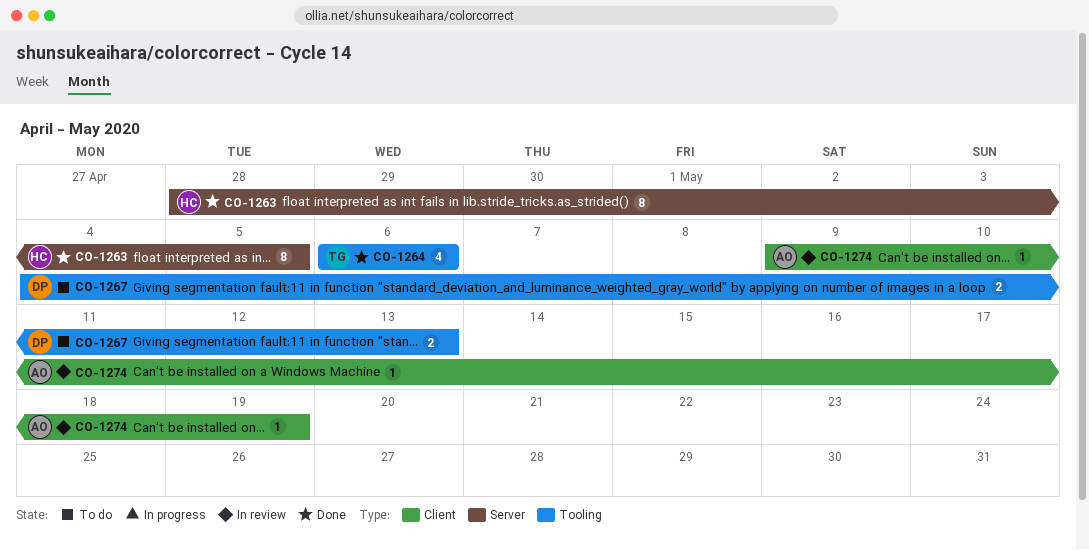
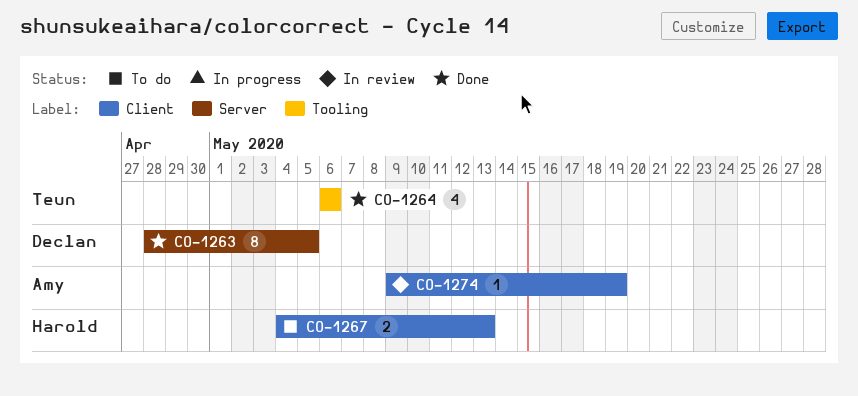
CO-1263, owner: Harold -> Declan
CO-1267, owner: Declan -> Harold
CO-1267, label: Tooling -> Client

